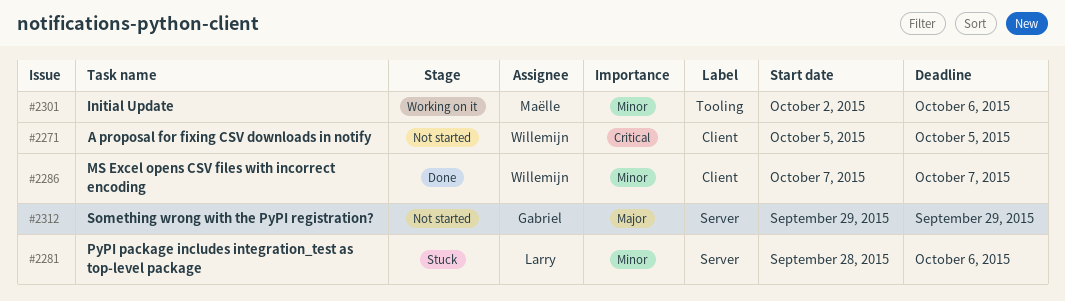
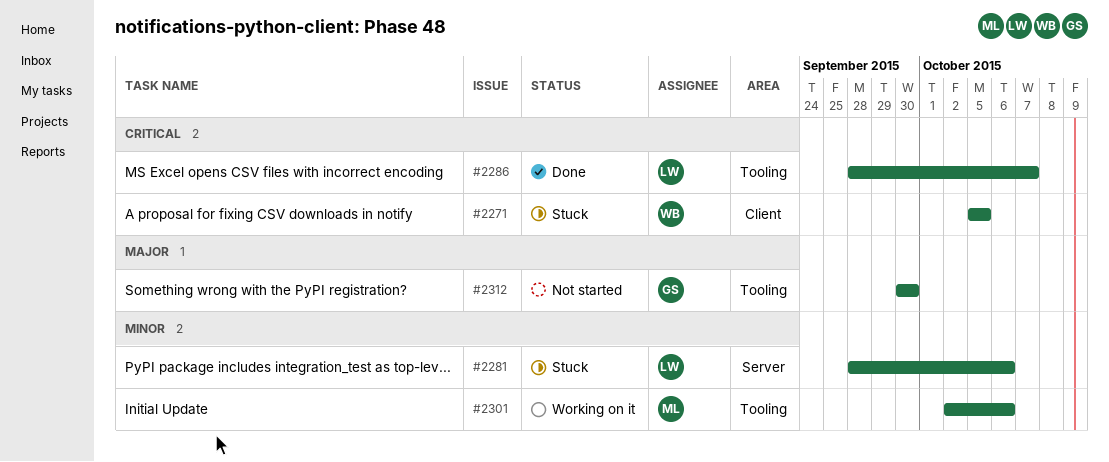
#2271, status: Not started -> Stuck
#2286, owner: Willemijn -> Larry
#2286, priority: Minor -> Critical
#2286, label: Client -> Tooling
#2286, start: Oct 7 -> Sep 28
#2312, label: Server -> Tooling
#2312, start: Sep 29 -> Sep 30
#2312, due: Sep 29 -> Sep 30

